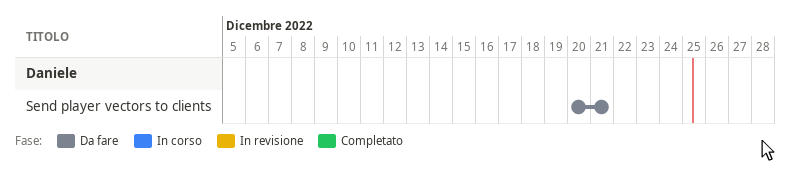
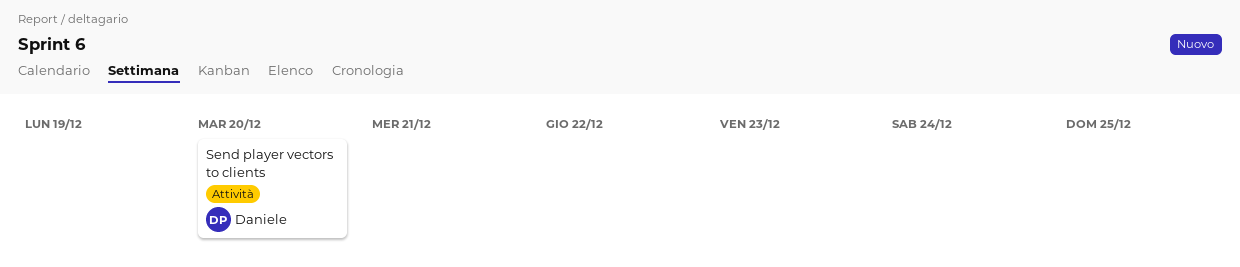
Send player vectors to clients, due: Dec 21 -> Dec 20

